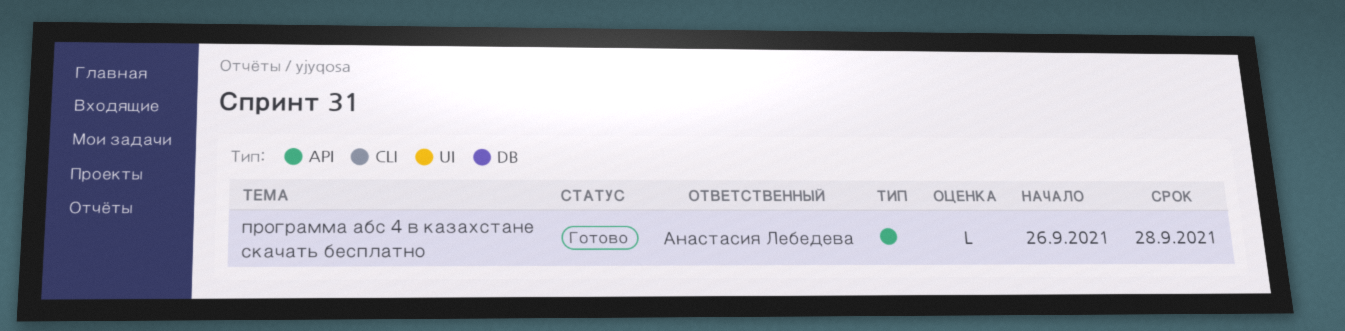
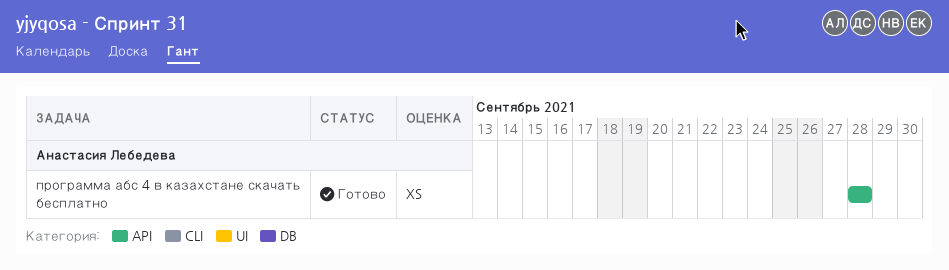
программа абс 4 в казахстане скачать бесплатно, estimate: L -> XS
программа абс 4 в казахстане скачать бесплатно, start: Sep 26 -> Sep 28

